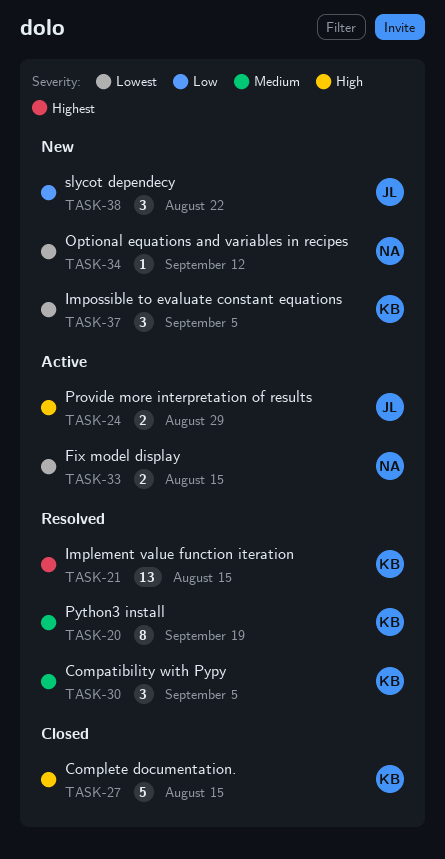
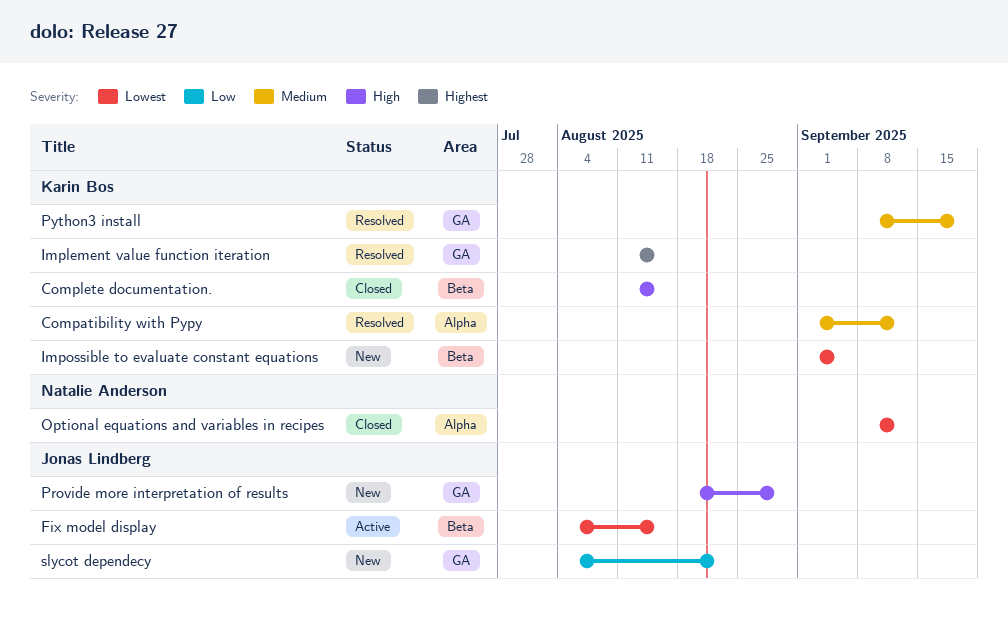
Compatibility with Pypy, due: Sep 5 -> Sep 12
Fix model display, owner: Natalie Anderson -> Jonas Lindberg
Optional equations and variables in recipes, status: New -> Closed
Provide more interpretation of results, status: Active -> New

